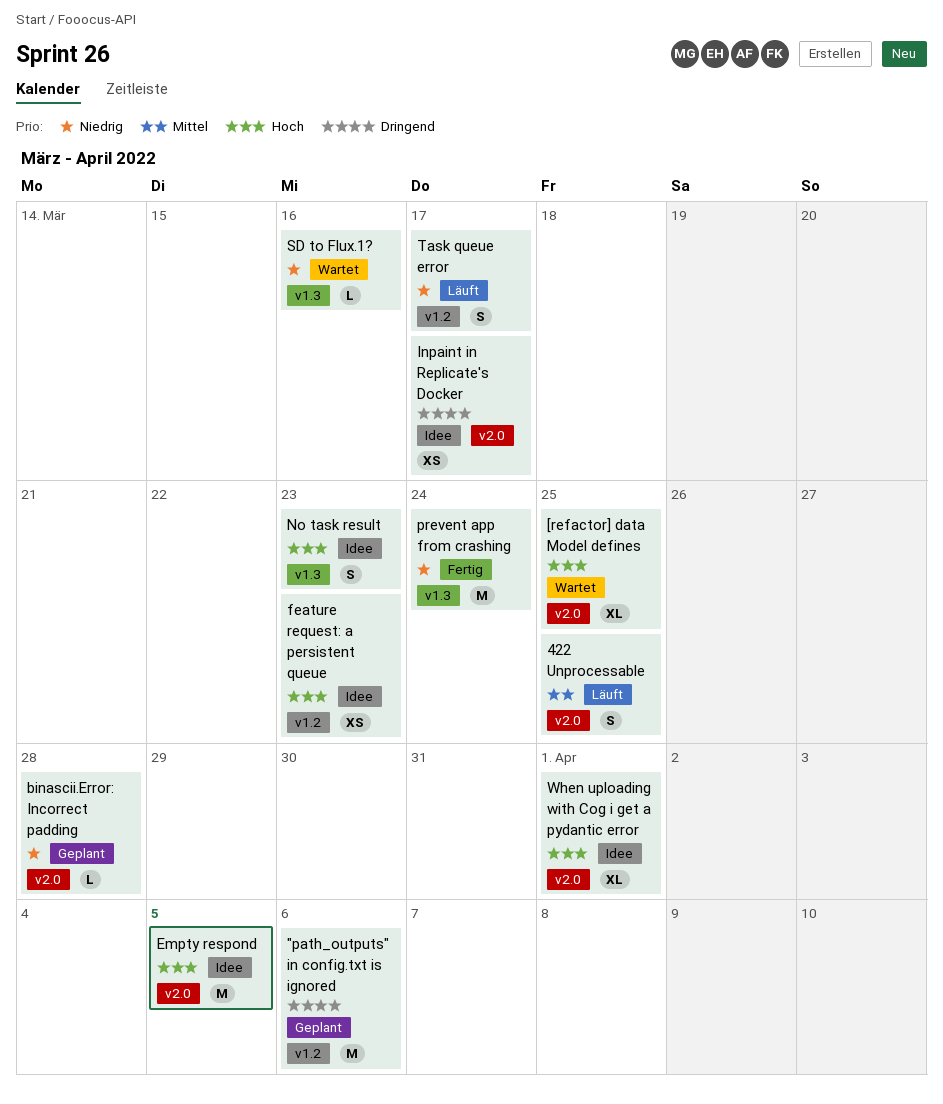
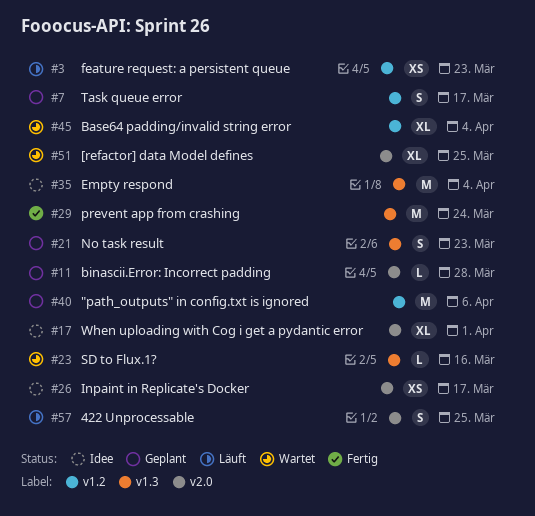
Base64 padding/invalid string error: none -> present
Empty respond, label: v2.0 -> v1.3
Empty respond, due: Apr 5 -> Apr 4
feature request: a persistent queue, status: Idee -> Läuft
No task result, status: Idee -> Geplant
Task queue error, status: Läuft -> Geplant

